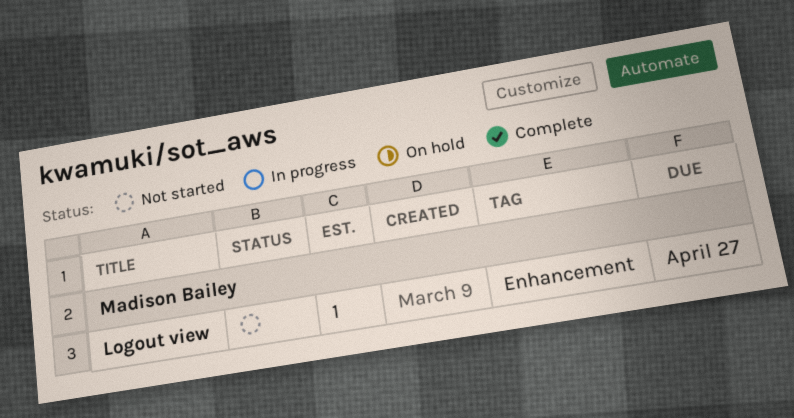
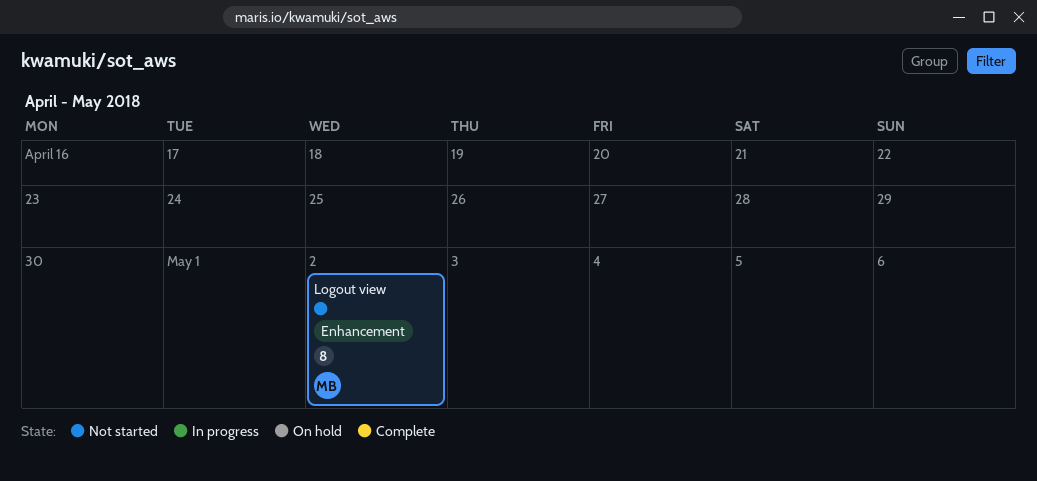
Logout view, estimate: 1 -> 8
Logout view, due: Apr 27 -> May 2

